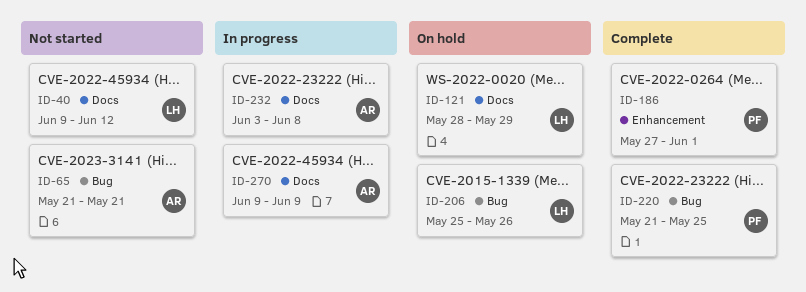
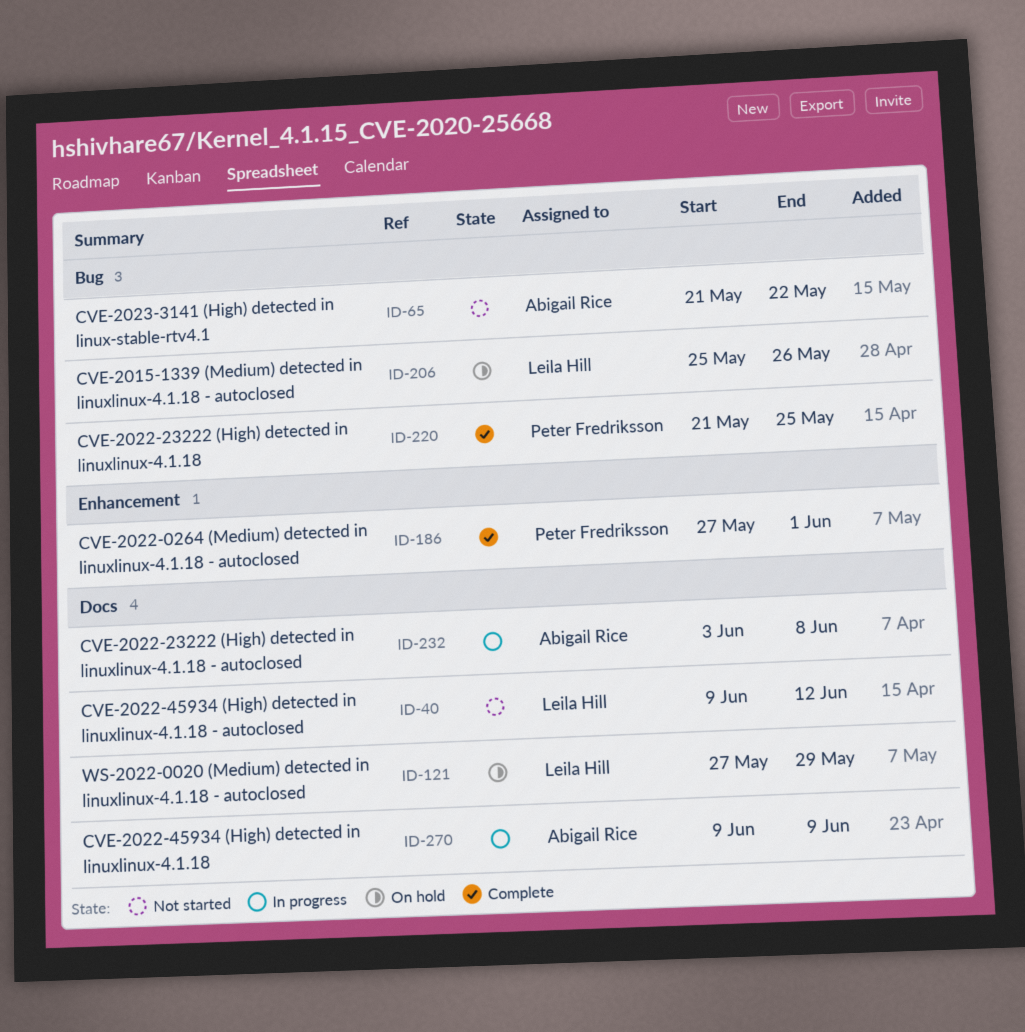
ID-65, due: May 21 -> May 22
ID-121, start: May 28 -> May 27

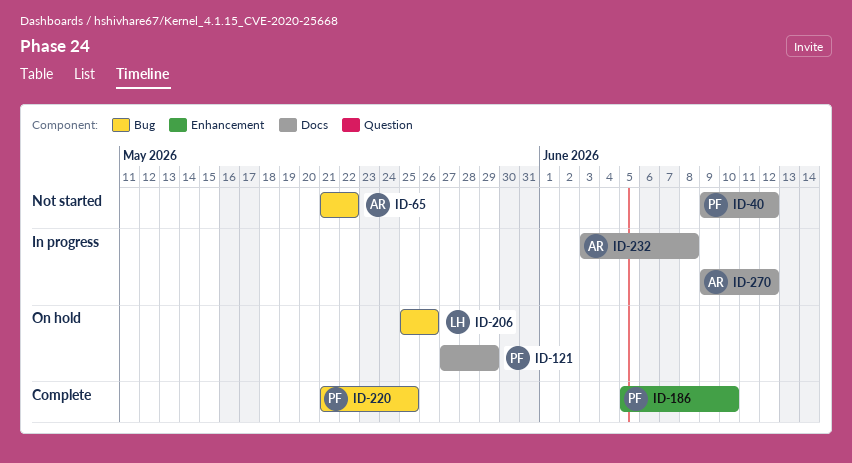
ID-40, owner: Leila Hill -> Peter Fredriksson
ID-121, owner: Leila Hill -> Peter Fredriksson
ID-186, start: May 27 -> Jun 5
ID-186, due: Jun 1 -> Jun 10
ID-270, due: Jun 9 -> Jun 12

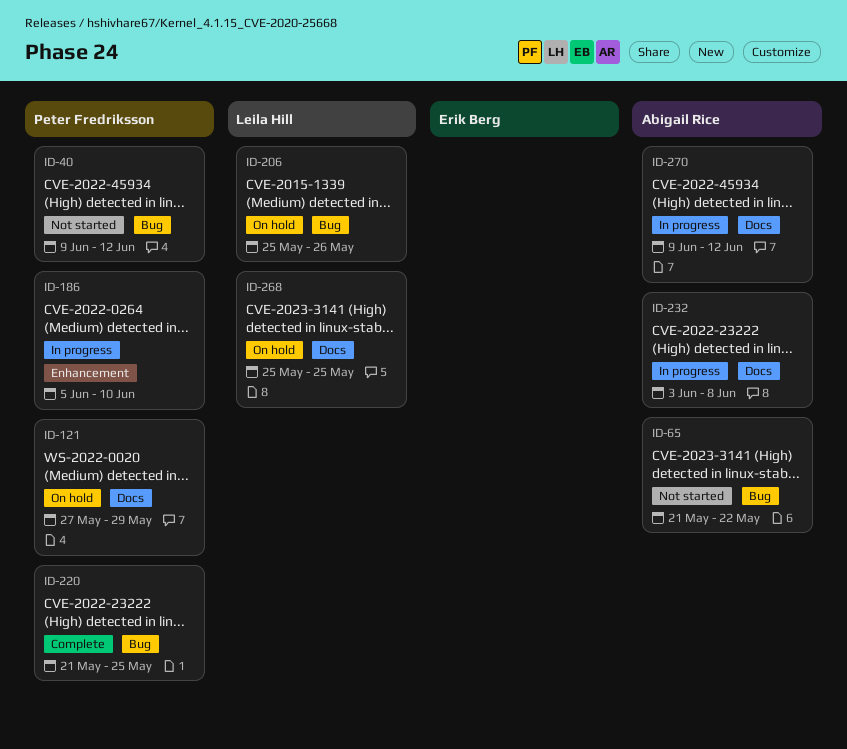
ID-40, label: Docs -> Bug
ID-186, status: Complete -> In progress
ID-268: none -> present

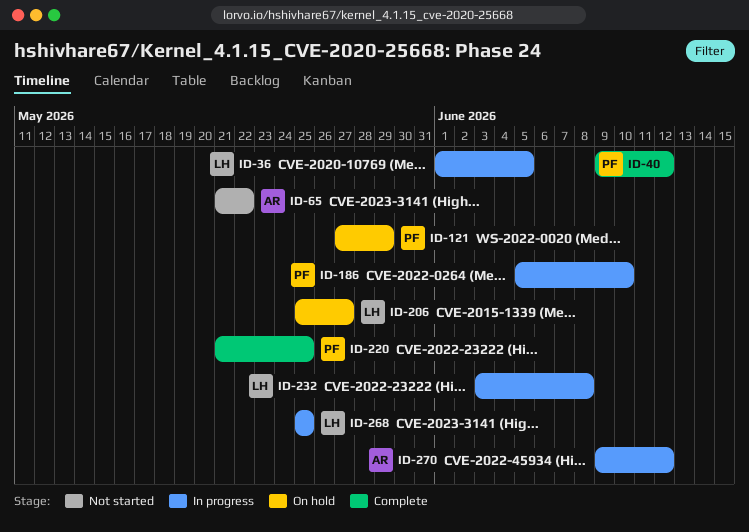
ID-36: none -> present
ID-40, status: Not started -> Complete
ID-206, due: May 26 -> May 27
ID-232, owner: Abigail Rice -> Leila Hill
ID-268, status: On hold -> In progress

